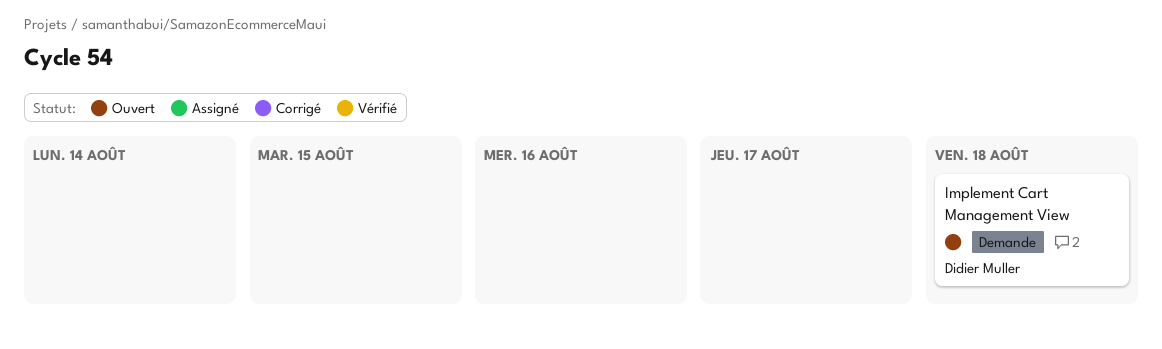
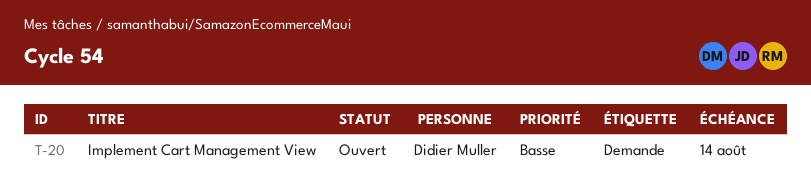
Implement Cart Management View, due: Aug 18 -> Aug 14

